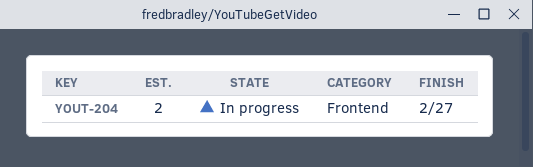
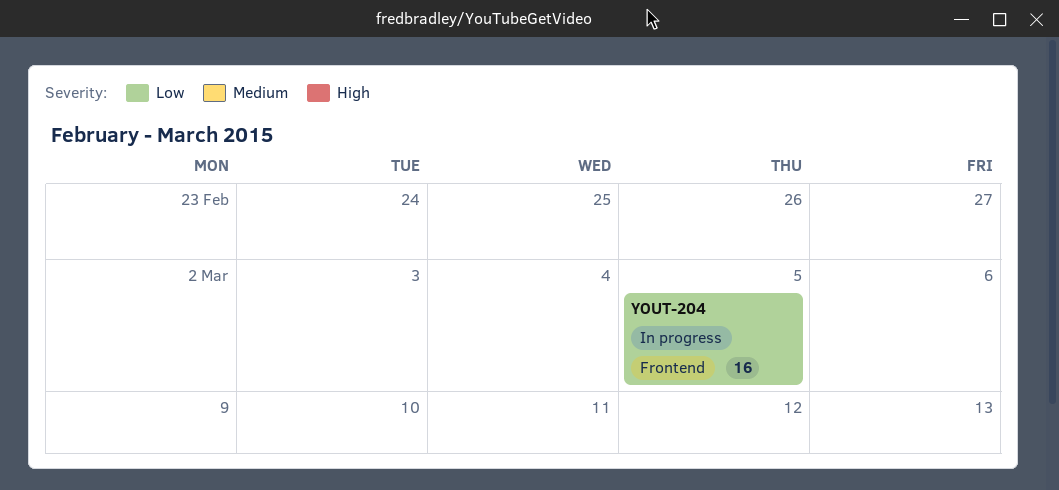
YOUT-204, estimate: 2 -> 16
YOUT-204, due: Feb 27 -> Mar 5

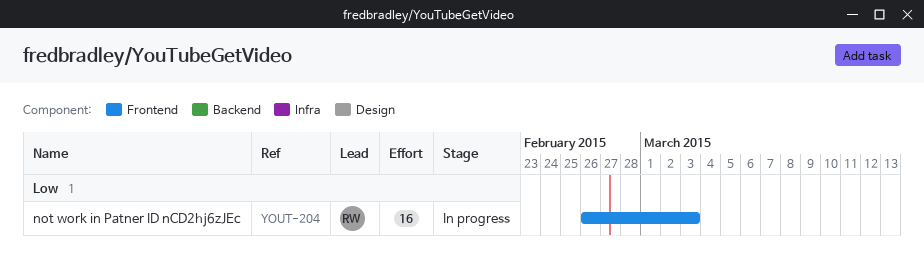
YOUT-204, due: Mar 5 -> Mar 3

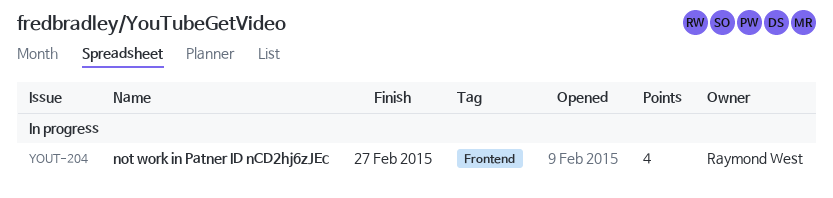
YOUT-204, estimate: 16 -> 4
YOUT-204, due: Mar 3 -> Feb 27

